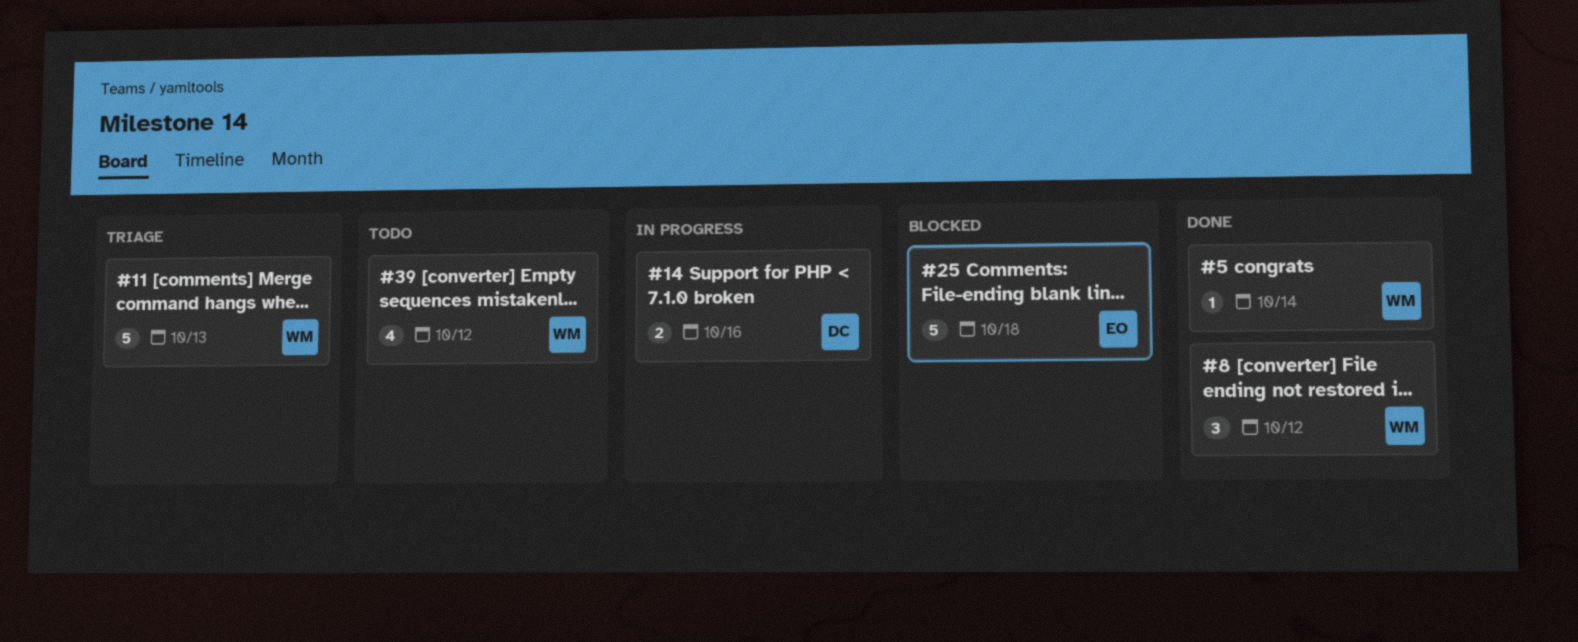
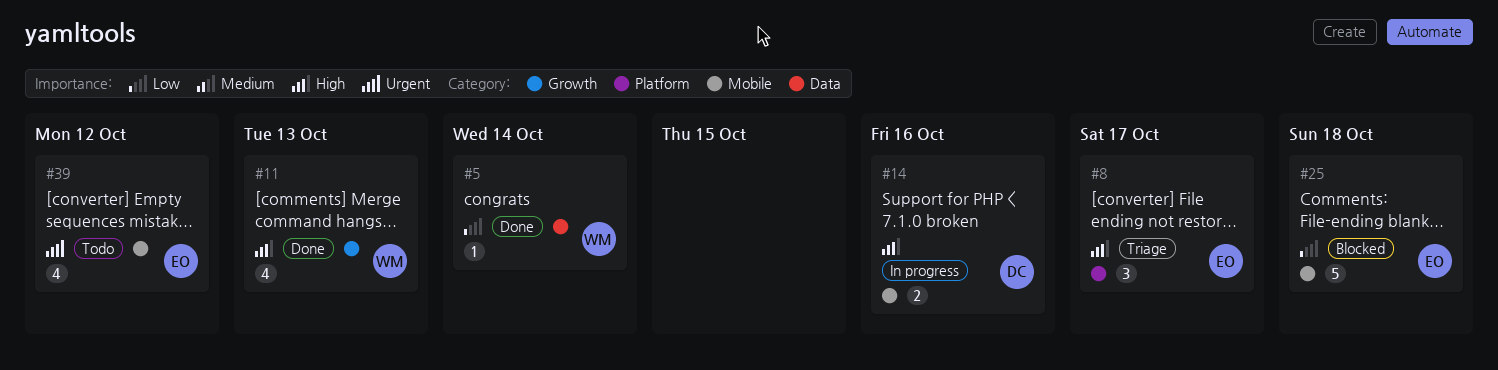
#8, status: Done -> Triage
#8, owner: WM -> EO
#8, due: Oct 12 -> Oct 17
#11, status: Triage -> Done
#11, estimate: 5 -> 4
#39, owner: WM -> EO

